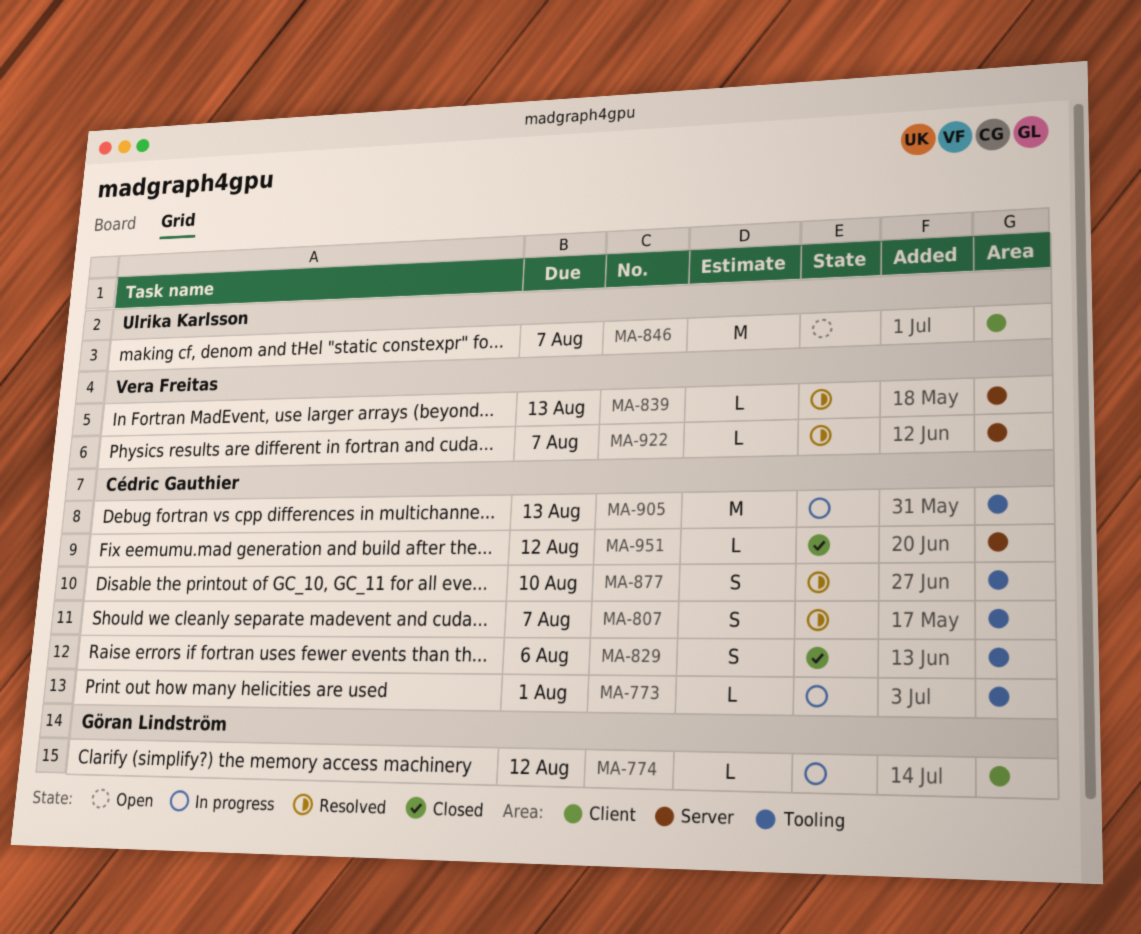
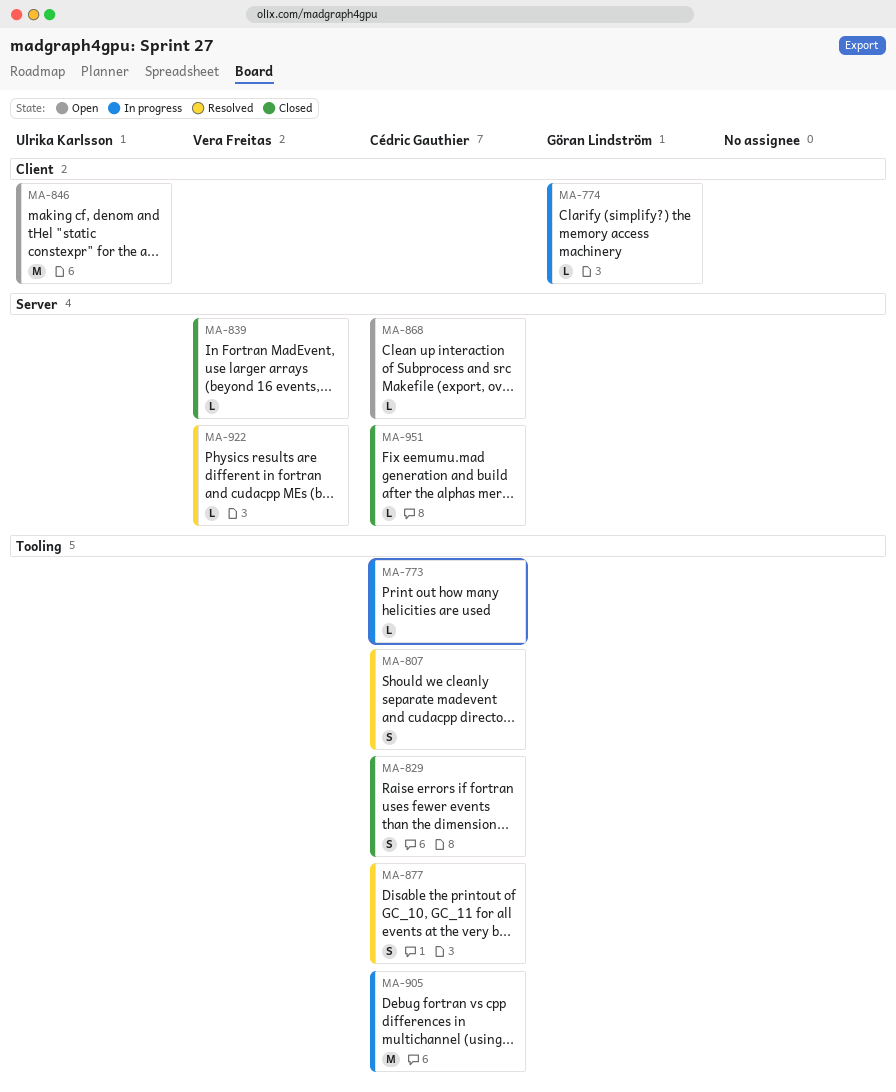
MA-839, status: Resolved -> Closed
MA-868: none -> present

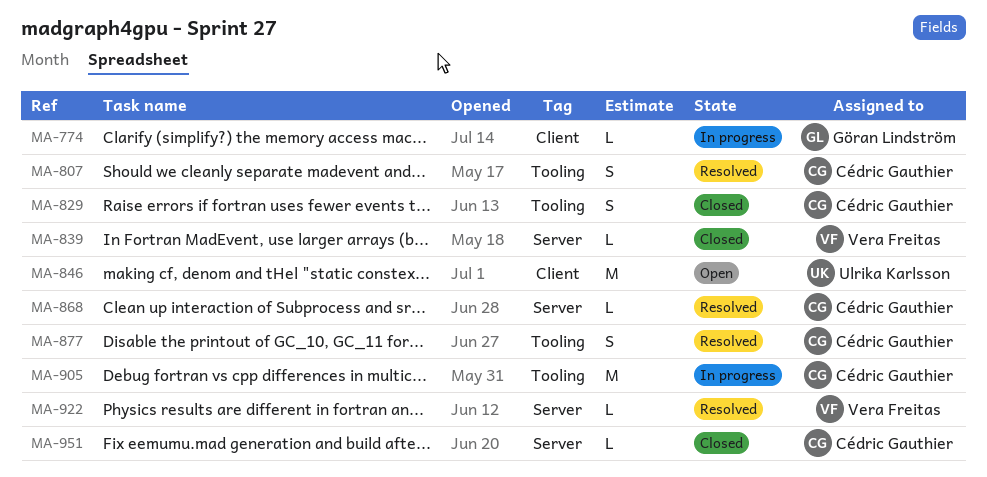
MA-773: present -> none
MA-868, status: Open -> Resolved

